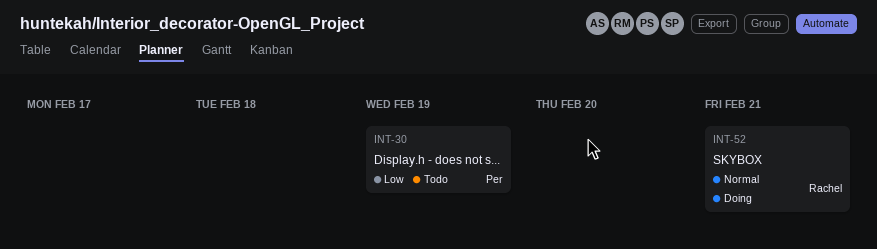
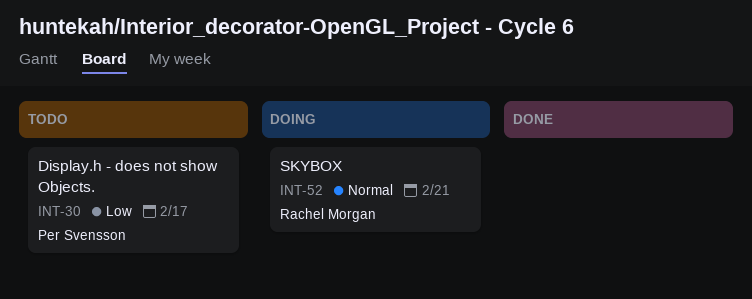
INT-30, due: Feb 19 -> Feb 17

